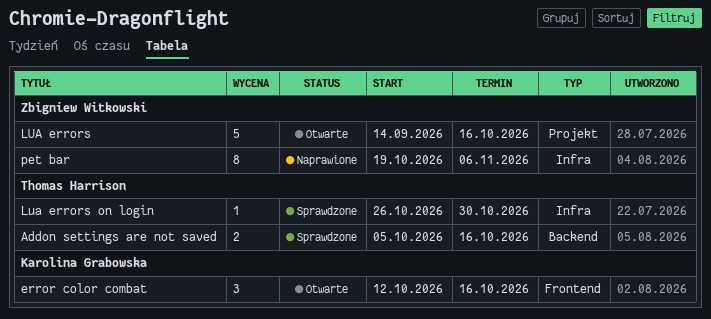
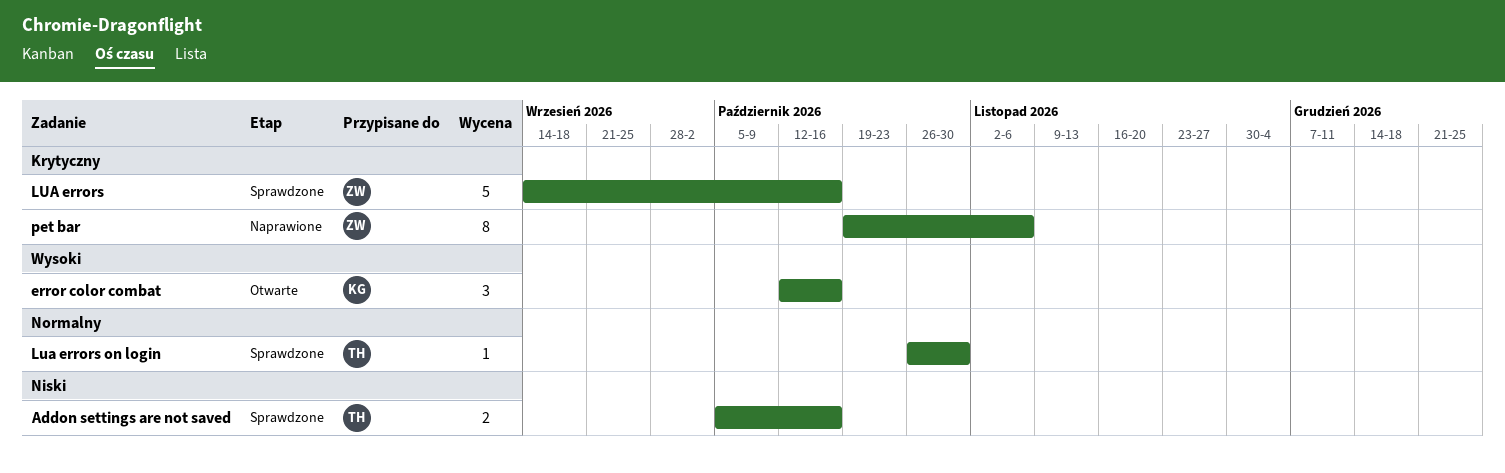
LUA errors, status: Otwarte -> Sprawdzone

